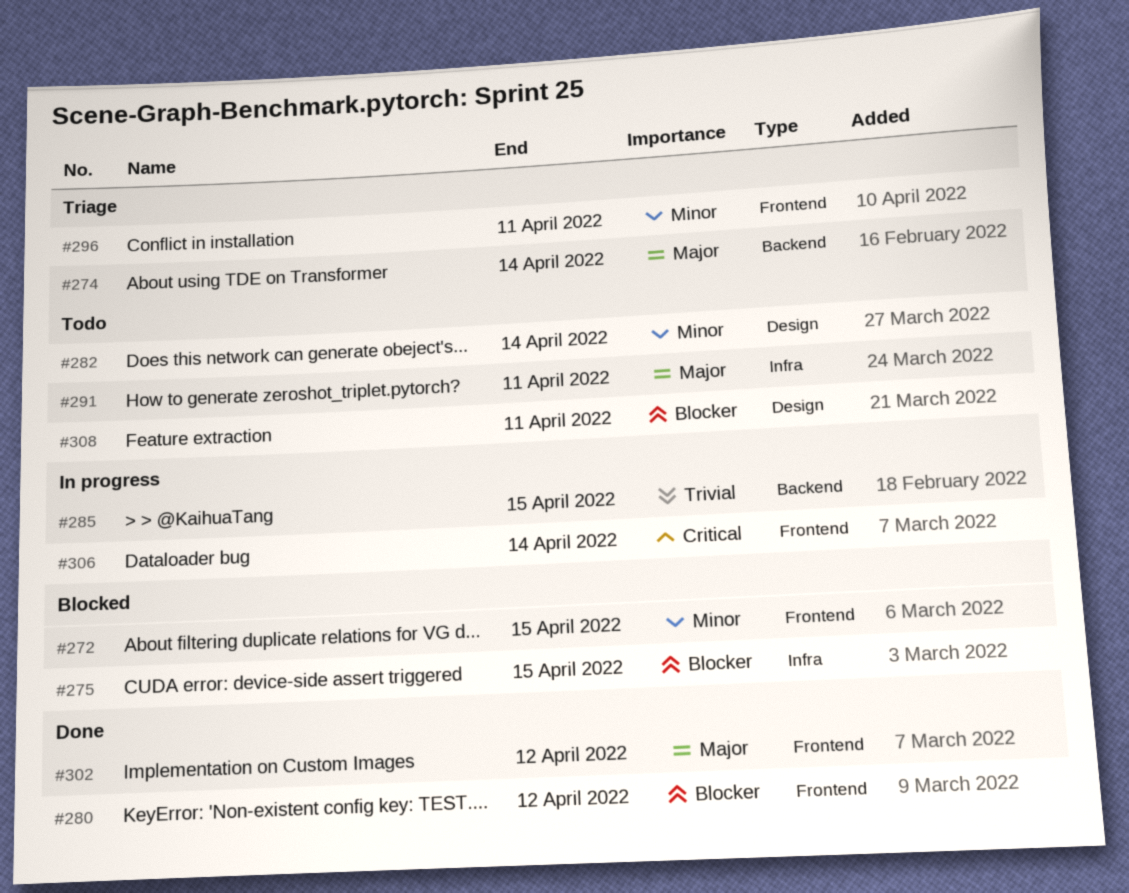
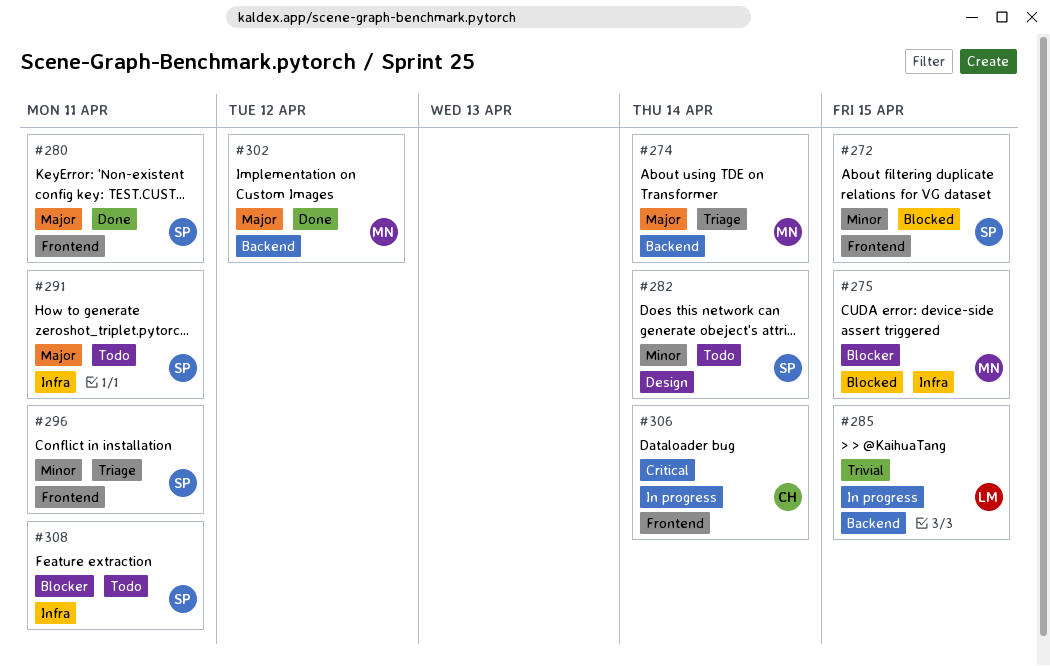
#280, priority: Blocker -> Major
#280, due: Apr 12 -> Apr 11
#302, label: Frontend -> Backend
#308, label: Design -> Infra

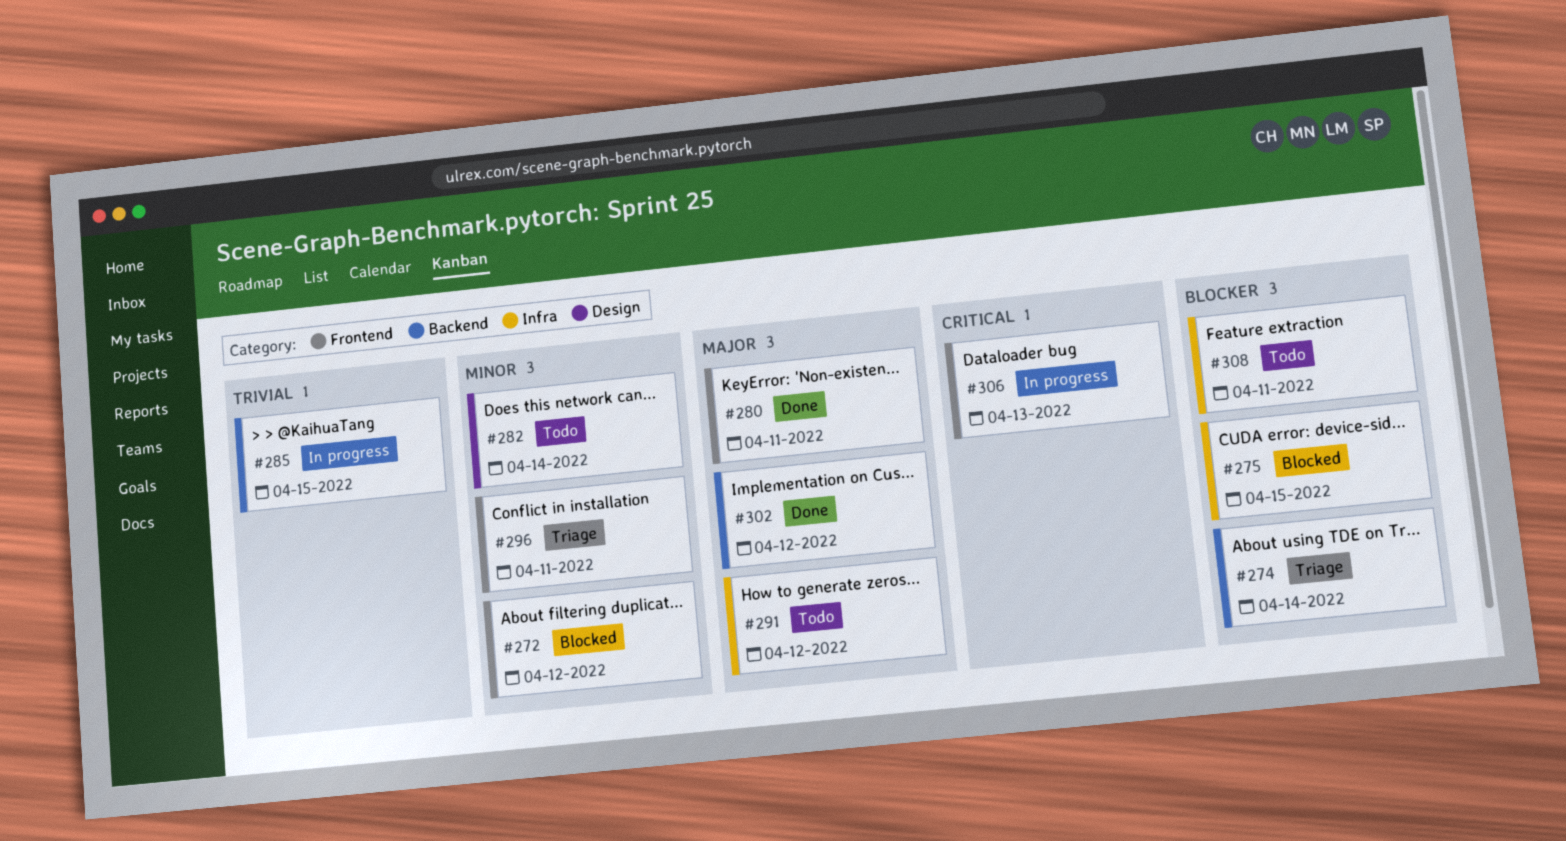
#272, due: Apr 15 -> Apr 12
#274, priority: Major -> Blocker
#291, due: Apr 11 -> Apr 12
#306, due: Apr 14 -> Apr 13

